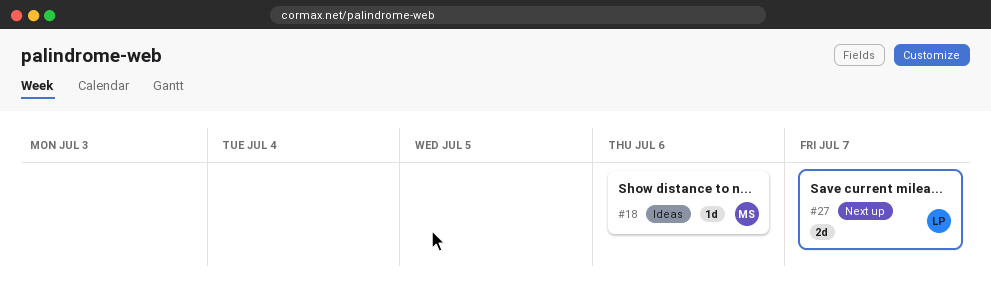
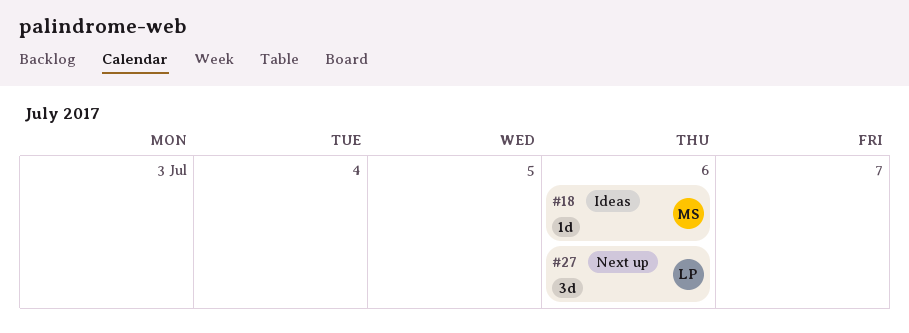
#27, estimate: 2d -> 3d
#27, due: Jul 7 -> Jul 6

